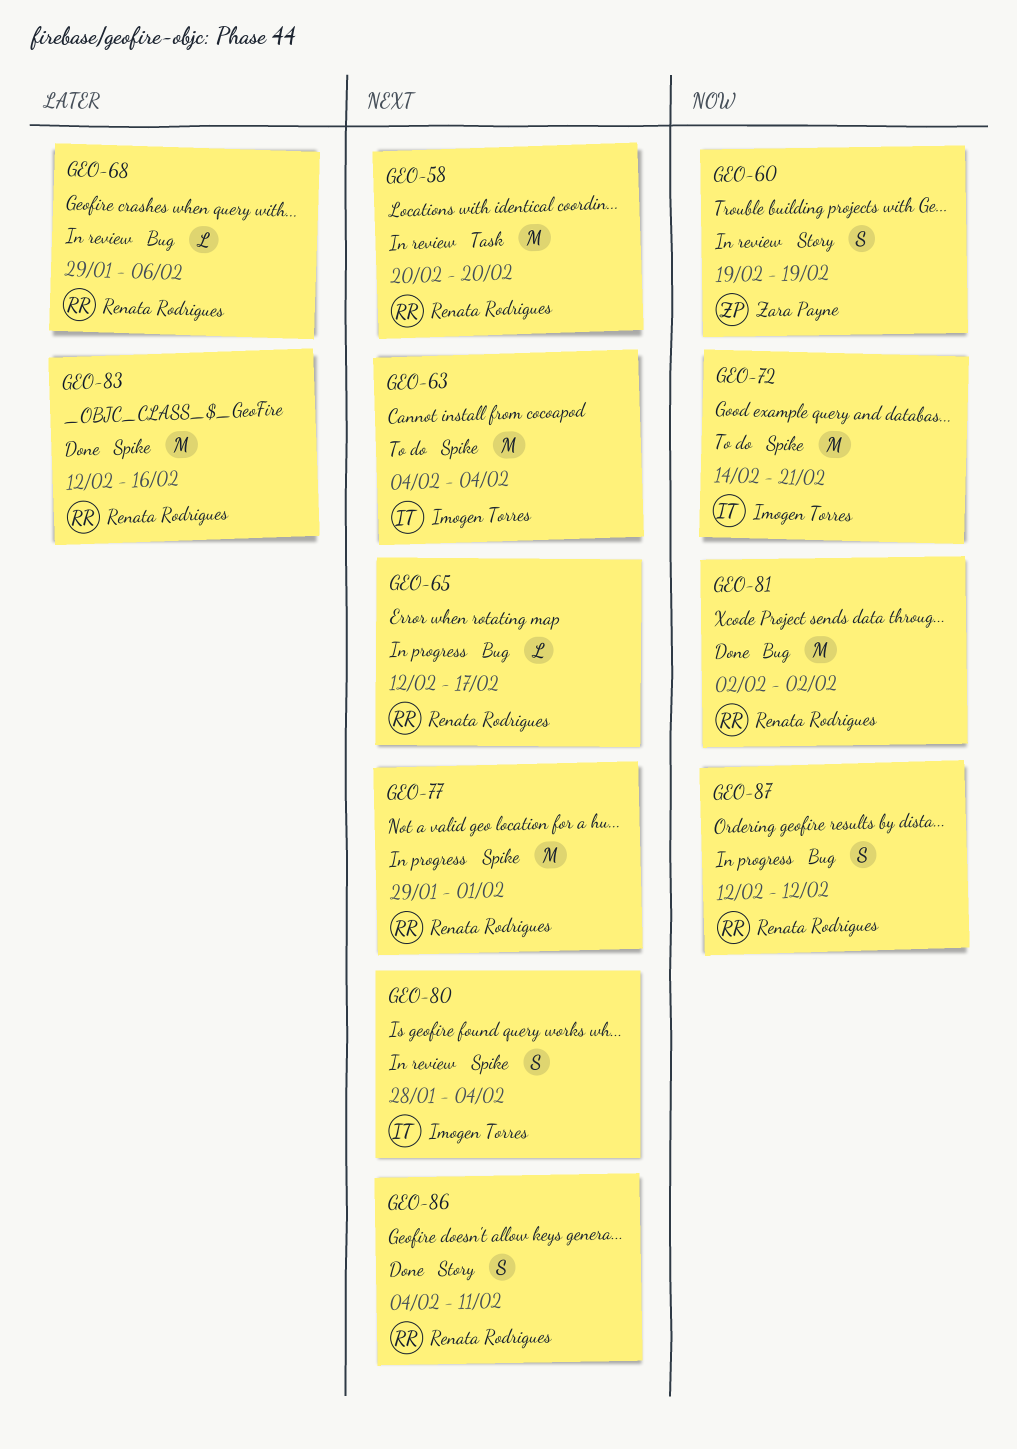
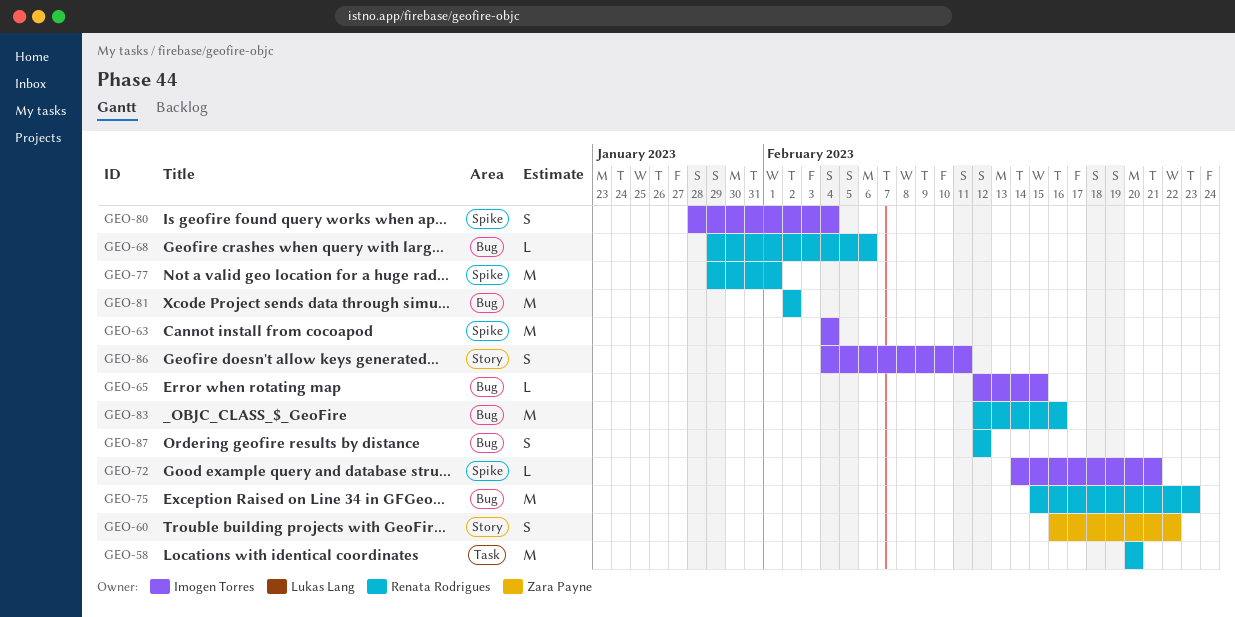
GEO-60, start: Feb 19 -> Feb 16
GEO-60, due: Feb 19 -> Feb 22
GEO-65, owner: Renata Rodrigues -> Imogen Torres
GEO-65, due: Feb 17 -> Feb 15
GEO-72, estimate: M -> L
GEO-75: none -> present
GEO-83, label: Spike -> Bug
GEO-86, owner: Renata Rodrigues -> Imogen Torres

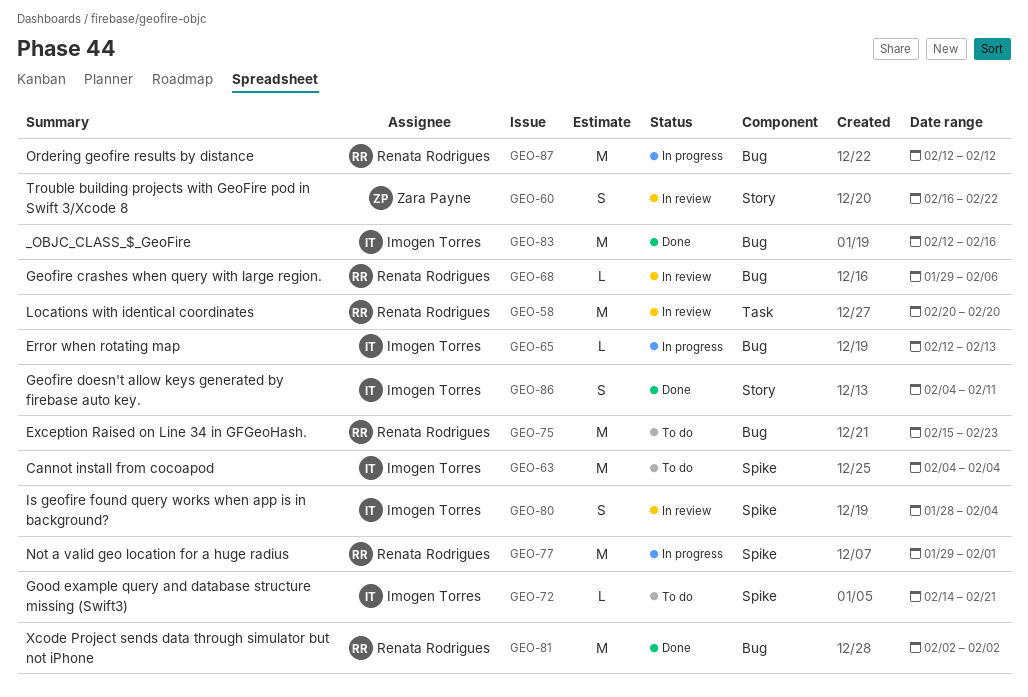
GEO-65, due: Feb 15 -> Feb 13
GEO-83, owner: Renata Rodrigues -> Imogen Torres
GEO-87, estimate: S -> M

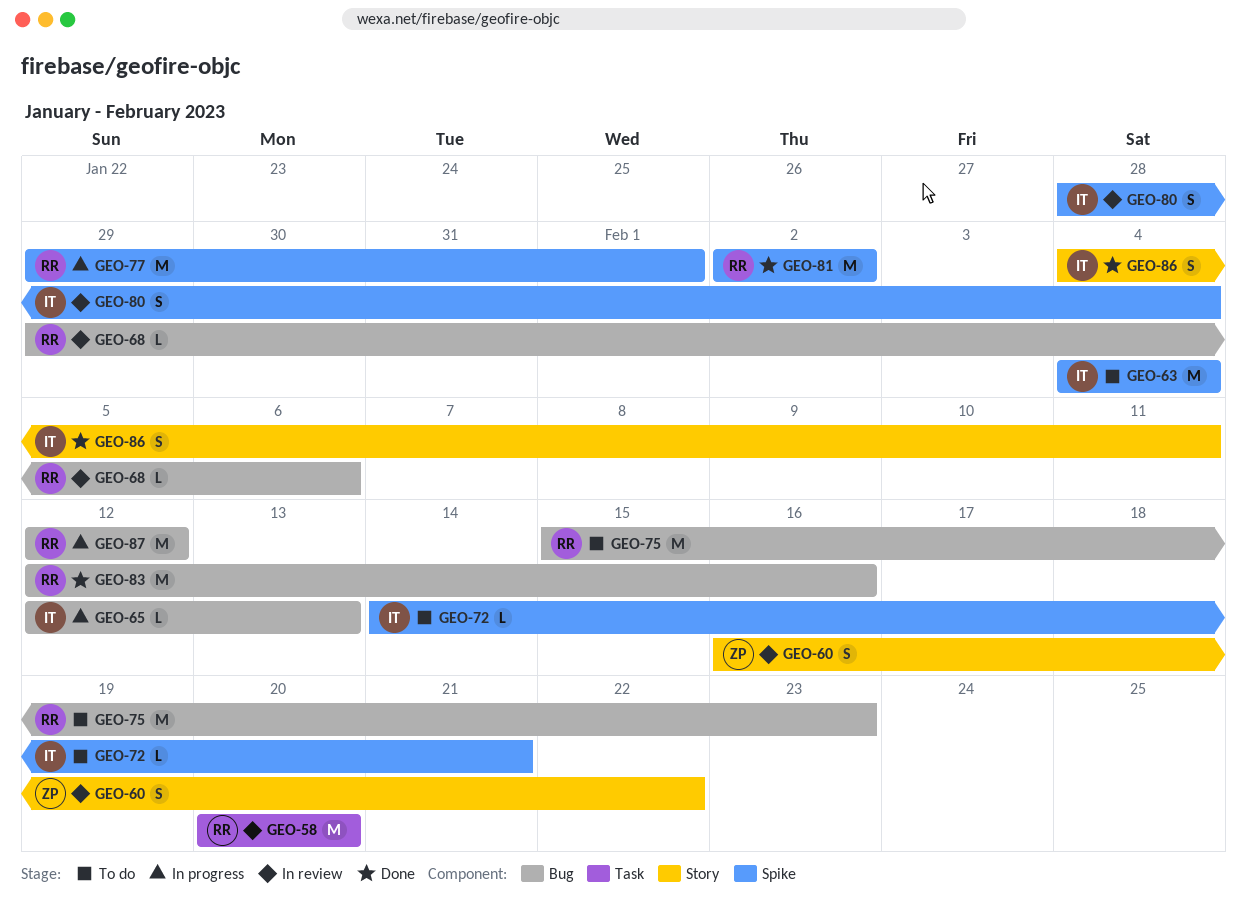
GEO-81, label: Bug -> Spike
GEO-83, owner: Imogen Torres -> Renata Rodrigues

